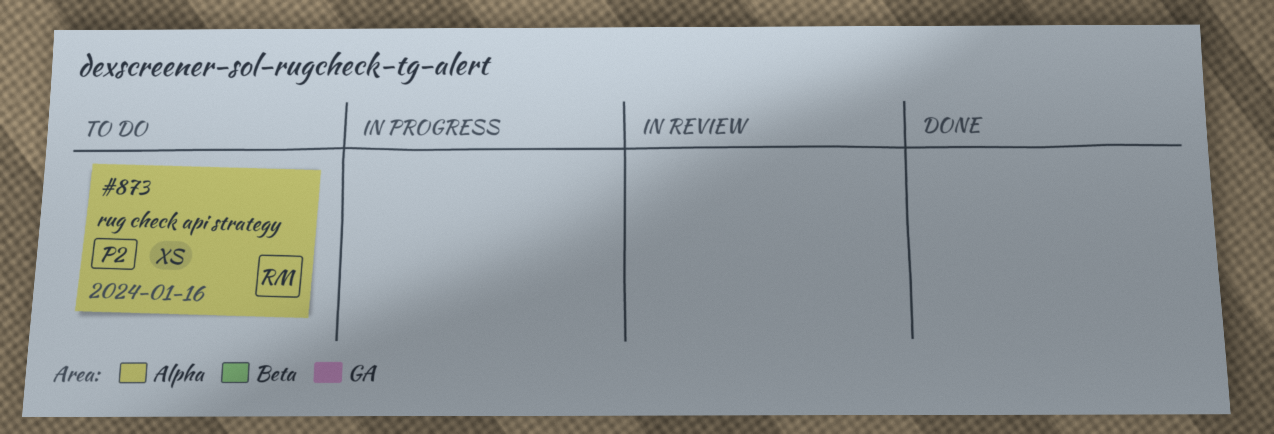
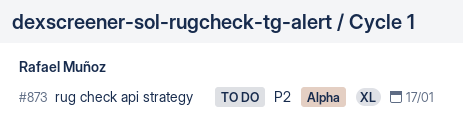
#873, estimate: XS -> XL
#873, due: Jan 16 -> Jan 17

